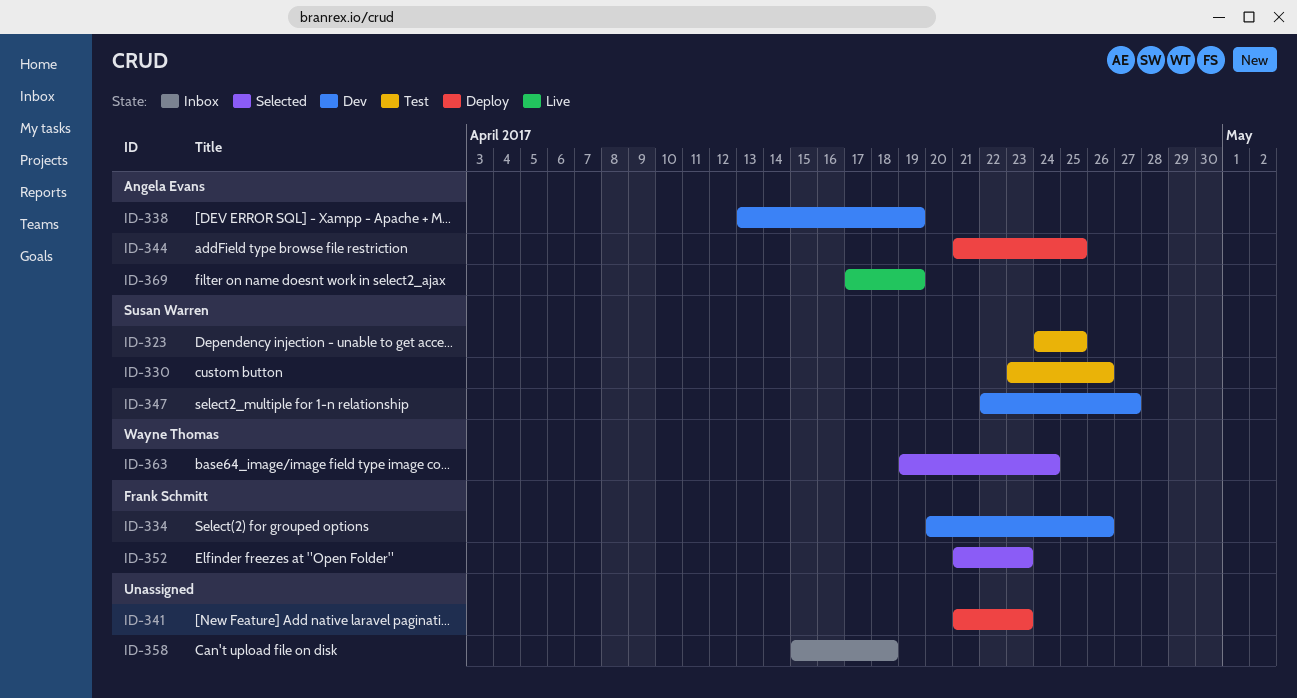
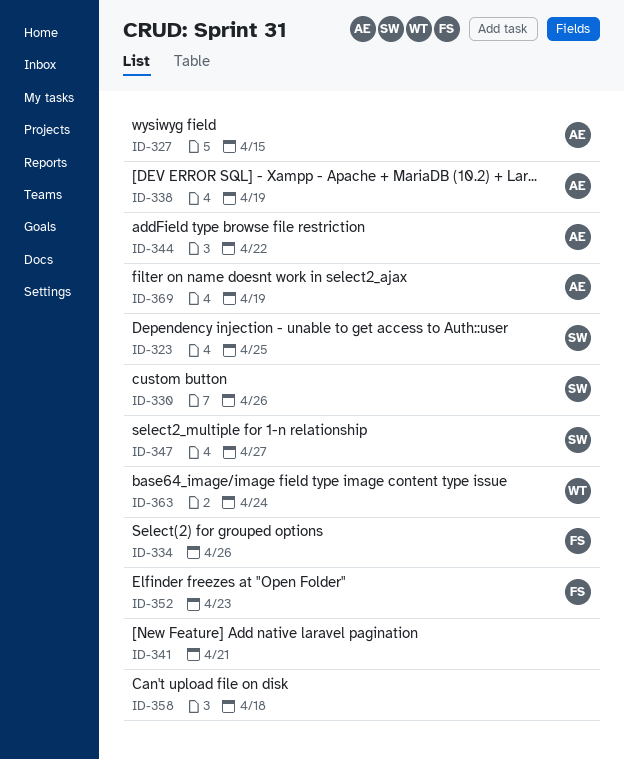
ID-327: none -> present
ID-341, due: Apr 23 -> Apr 21
ID-344, due: Apr 25 -> Apr 22

